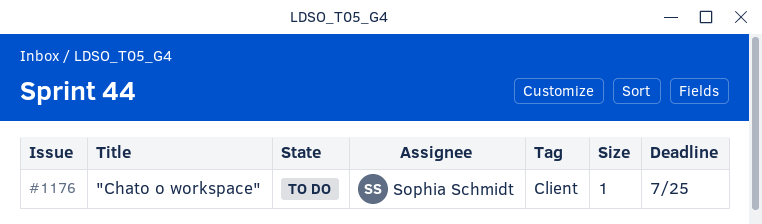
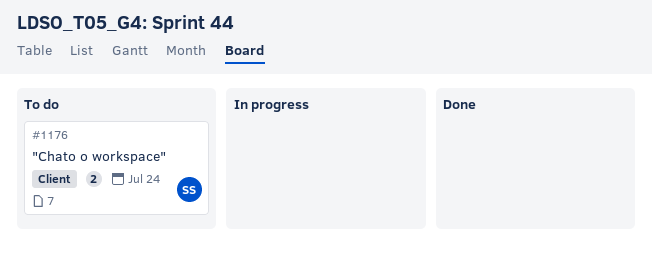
#1176, estimate: 1 -> 2
#1176, due: Jul 25 -> Jul 24

